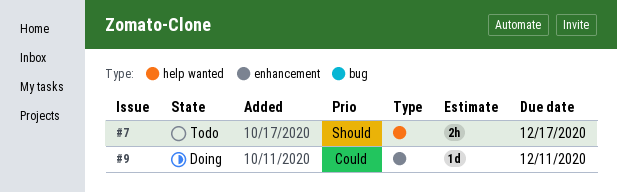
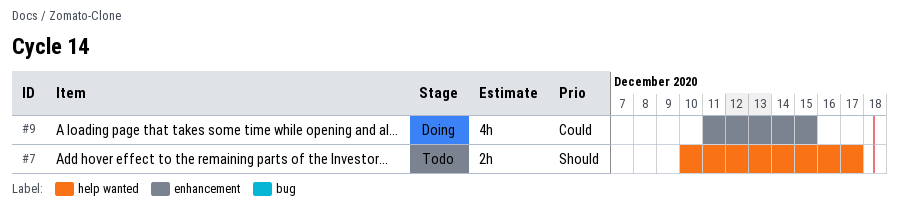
#9, estimate: 1d -> 4h
#9, due: Dec 11 -> Dec 15

